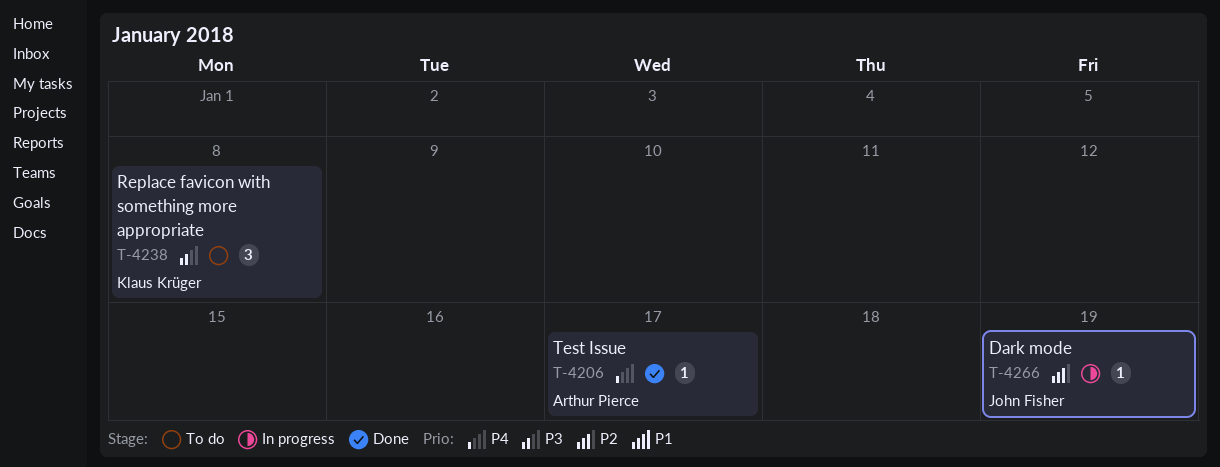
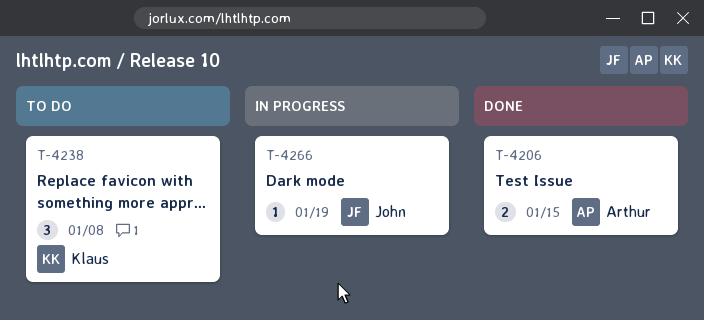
T-4206, estimate: 1 -> 2
T-4206, due: Jan 17 -> Jan 15

